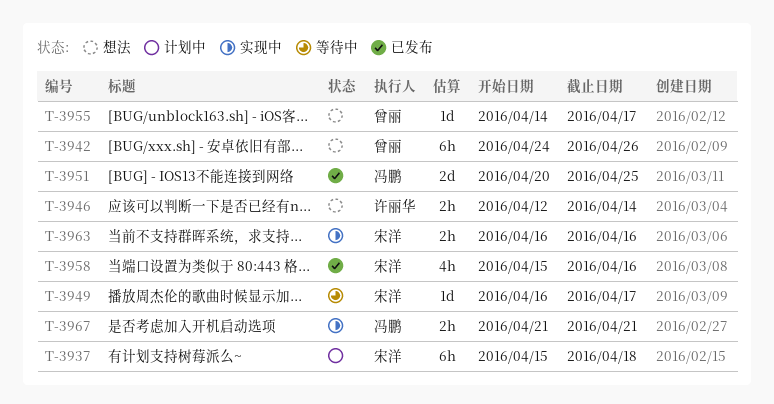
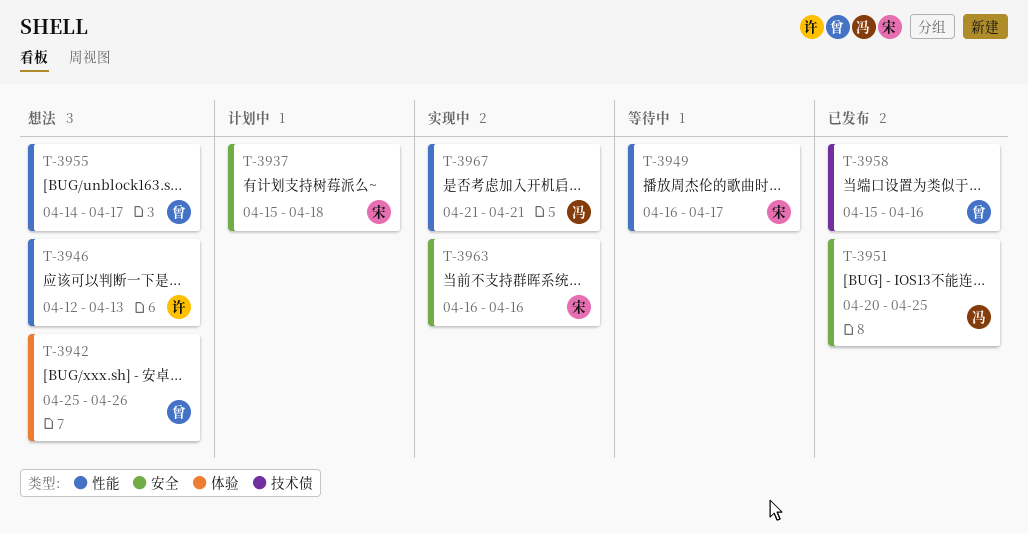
T-3942, start: Apr 24 -> Apr 25
T-3946, due: Apr 14 -> Apr 13
T-3958, owner: 宋洋 -> 曾丽

